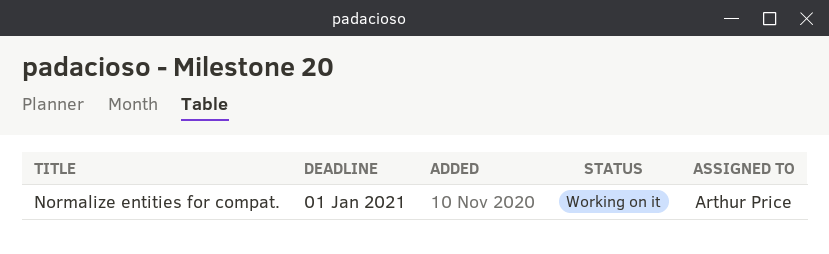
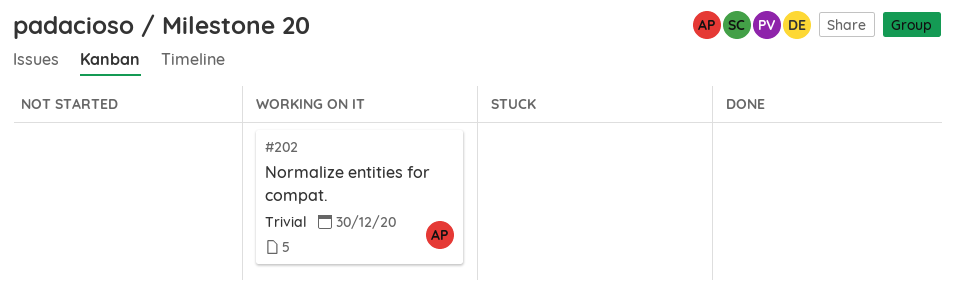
Normalize entities for compat., due: Jan 1 -> Dec 30

